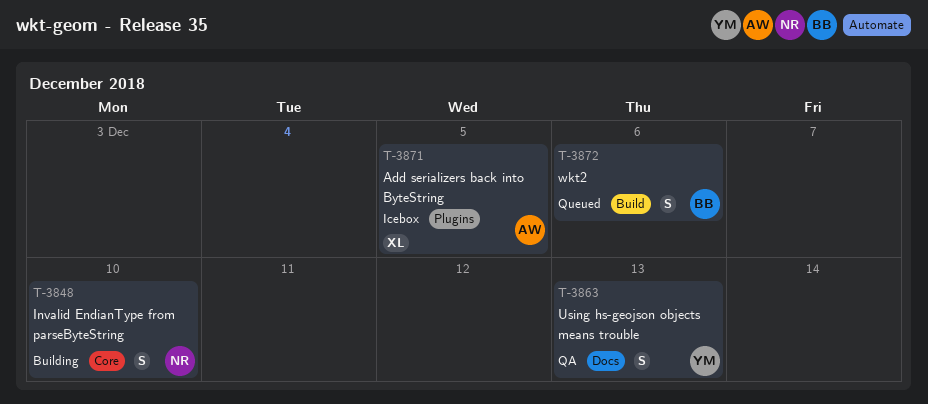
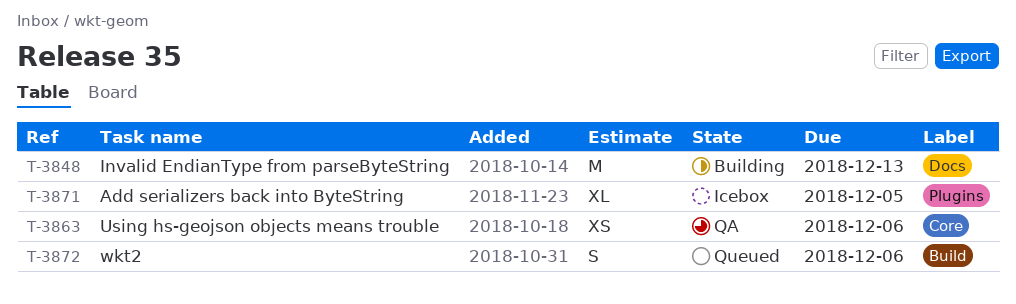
T-3848, label: Core -> Docs
T-3848, estimate: S -> M
T-3848, due: Dec 10 -> Dec 13
T-3863, label: Docs -> Core
T-3863, estimate: S -> XS
T-3863, due: Dec 13 -> Dec 6

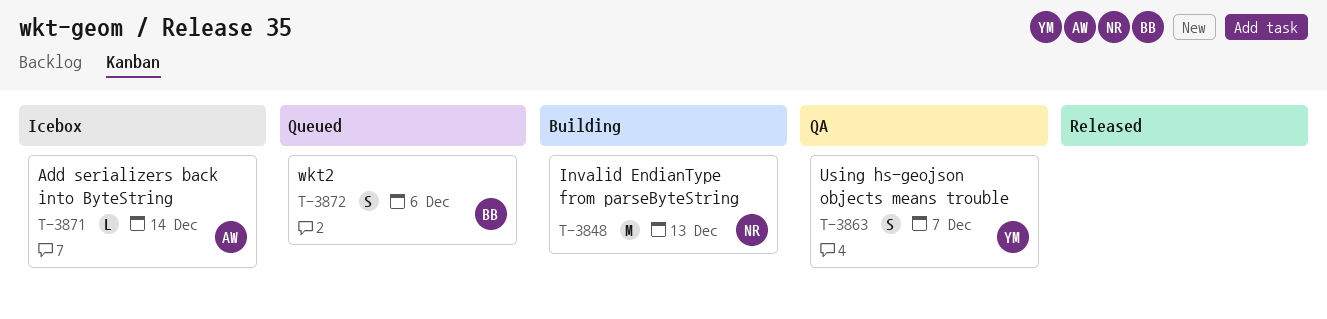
T-3863, estimate: XS -> S
T-3863, due: Dec 6 -> Dec 7
T-3871, estimate: XL -> L
T-3871, due: Dec 5 -> Dec 14

